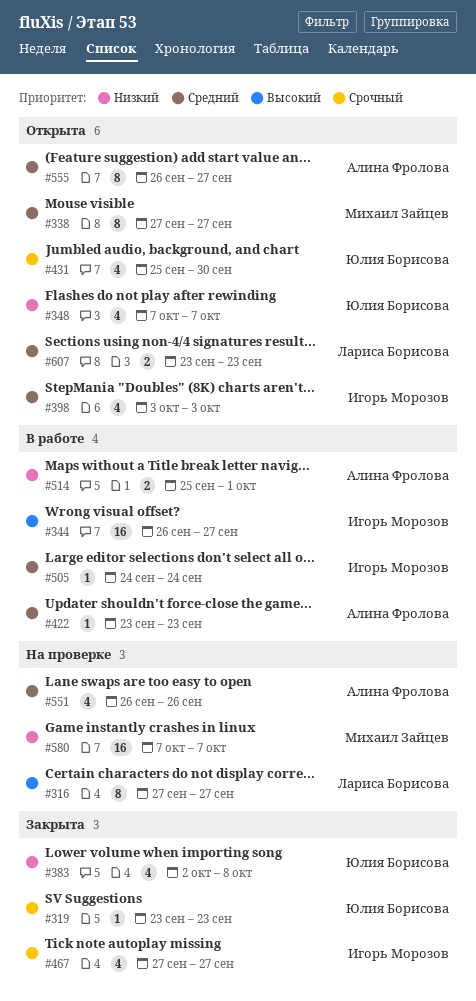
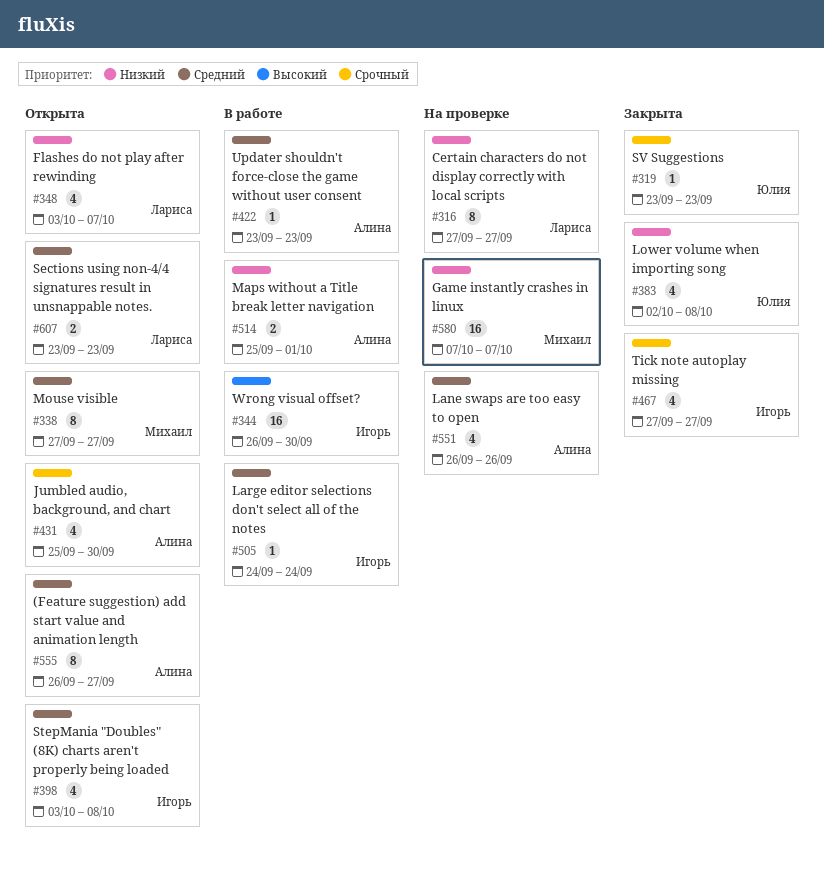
#316, priority: Высокий -> Низкий
#344, due: Sep 27 -> Sep 30
#348, owner: Юлия Борисова -> Лариса Борисова
#348, start: Oct 7 -> Oct 3
#398, due: Oct 3 -> Oct 8
#431, owner: Юлия Борисова -> Алина Фролова

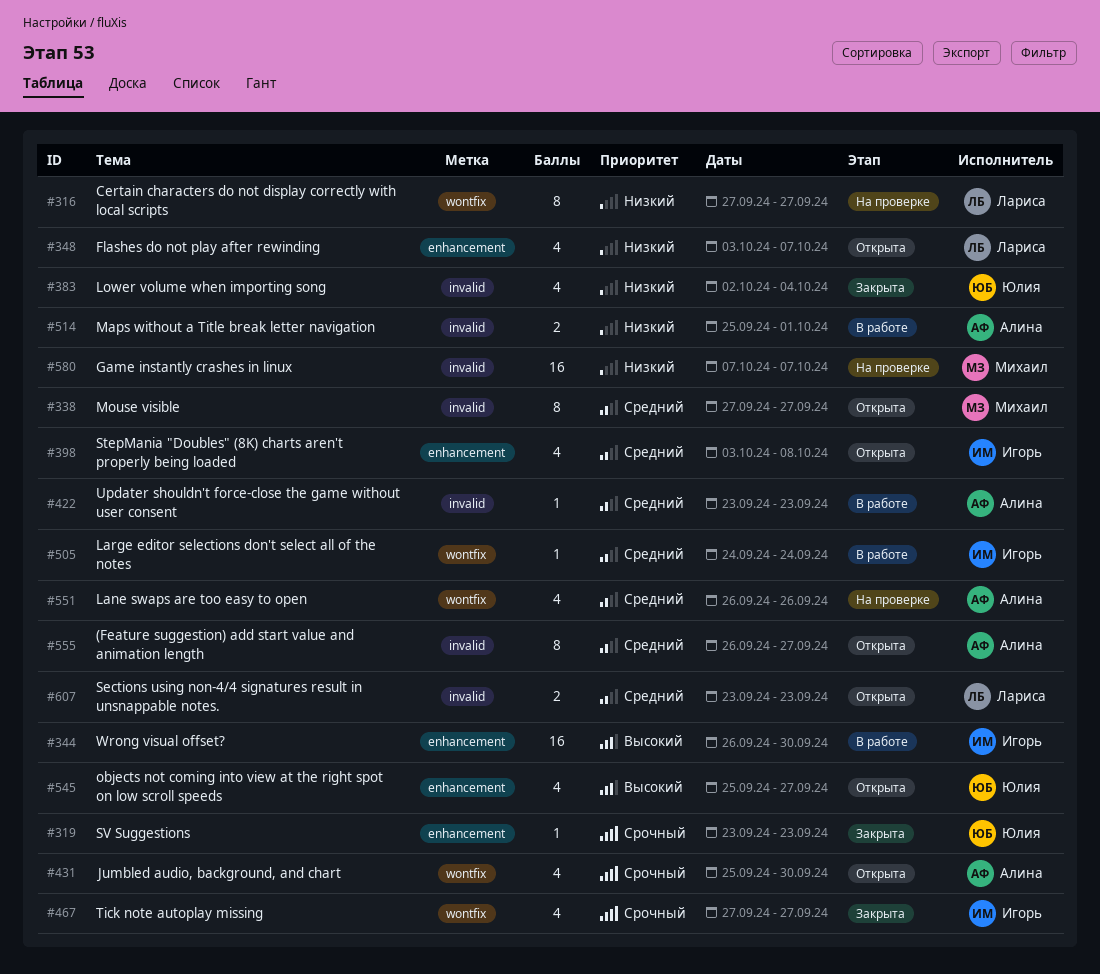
#383, due: Oct 8 -> Oct 4
#545: none -> present

